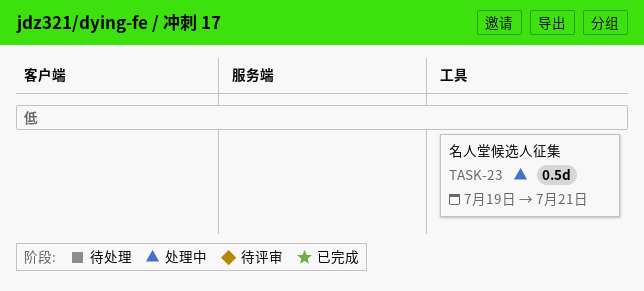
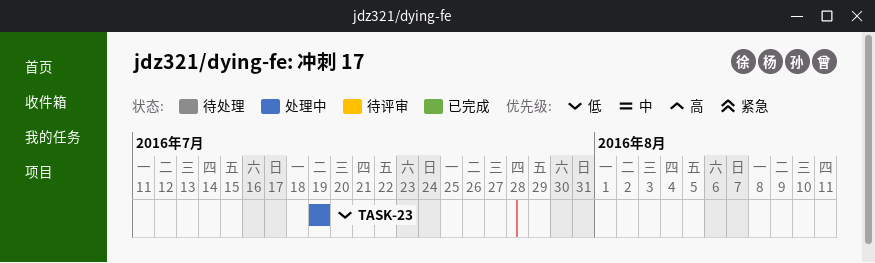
TASK-23, due: Jul 21 -> Jul 19

